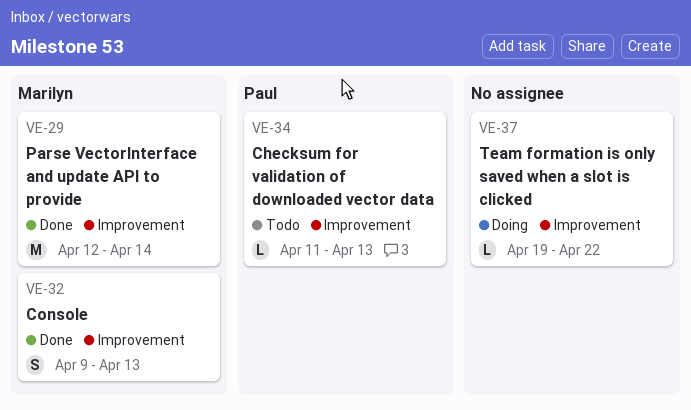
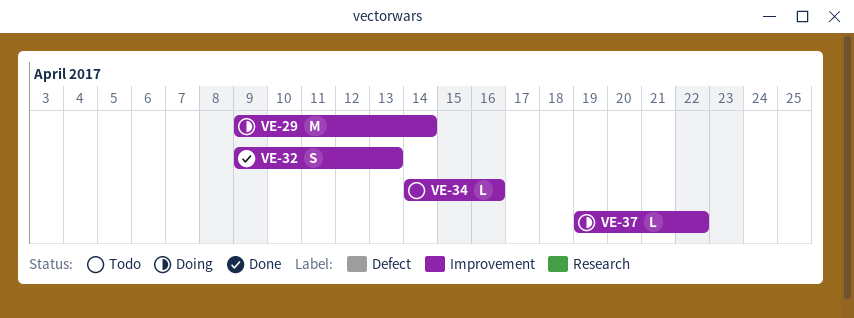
VE-29, status: Done -> Doing
VE-29, start: Apr 12 -> Apr 9
VE-34, start: Apr 11 -> Apr 14
VE-34, due: Apr 13 -> Apr 16

